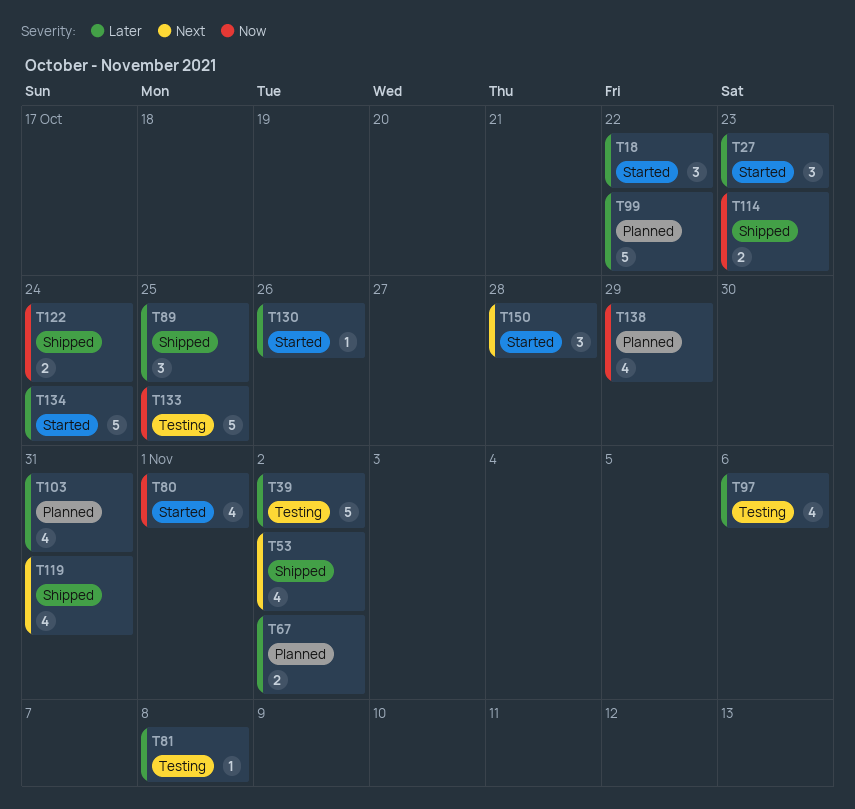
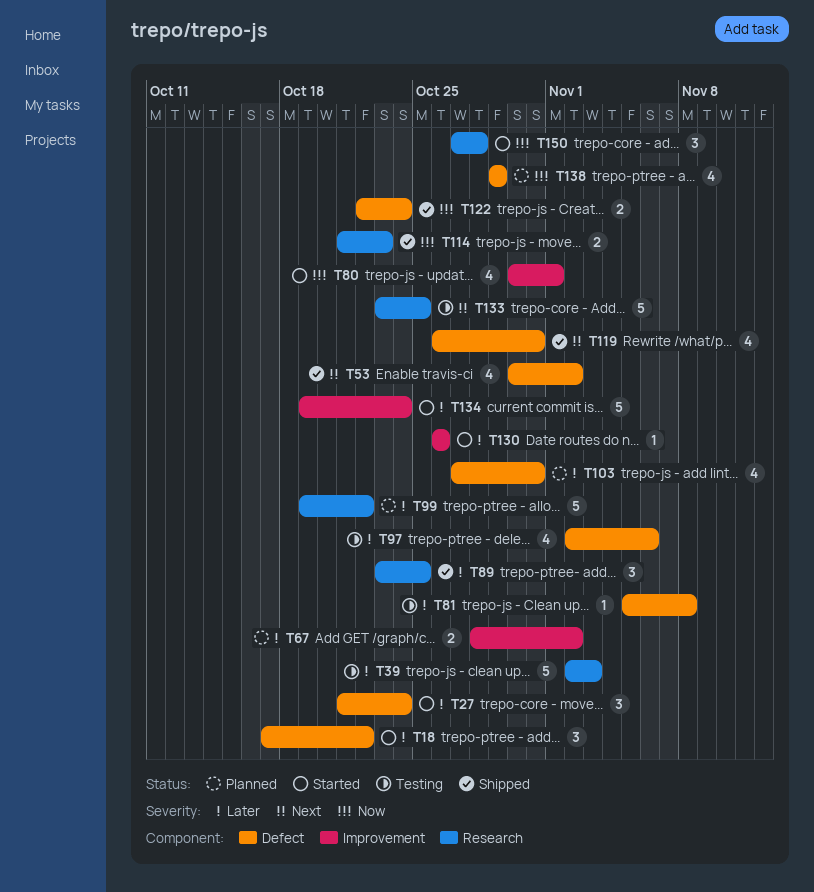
T27, due: Oct 23 -> Oct 24
T39, due: Nov 2 -> Nov 3
T133, priority: Now -> Next
T150, priority: Next -> Now

